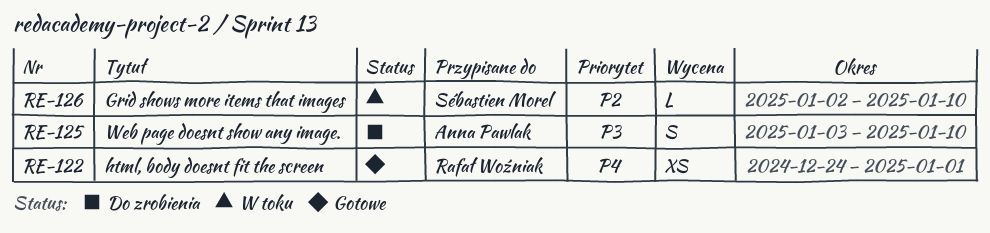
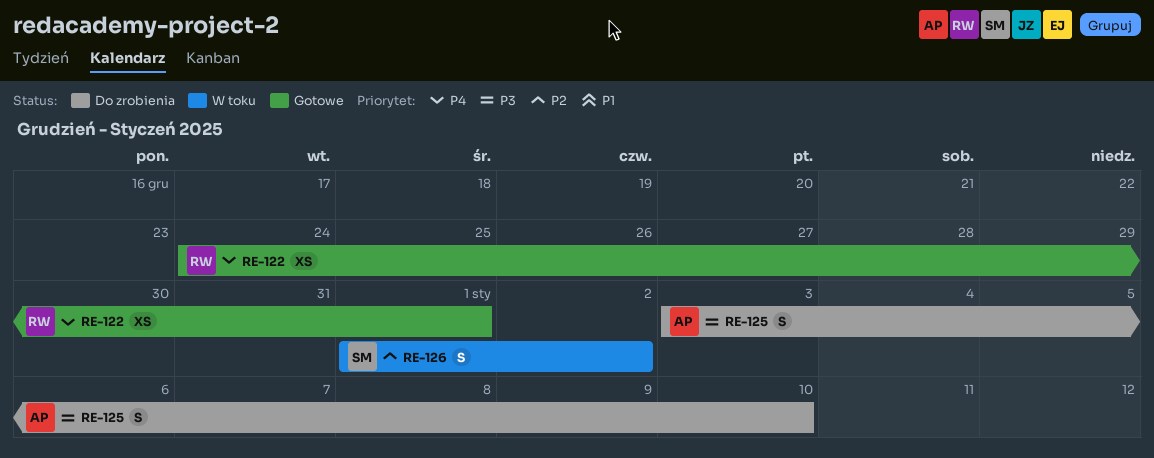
RE-126, estimate: L -> S
RE-126, start: Jan 2 -> Jan 1
RE-126, due: Jan 10 -> Jan 2

